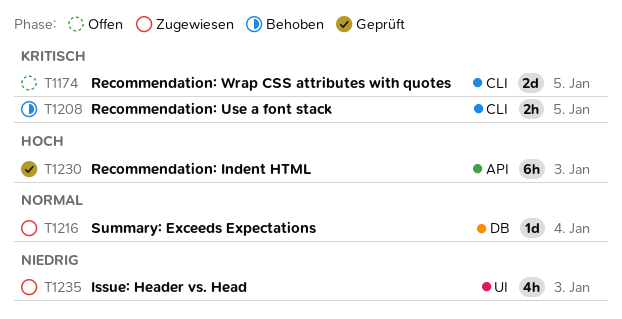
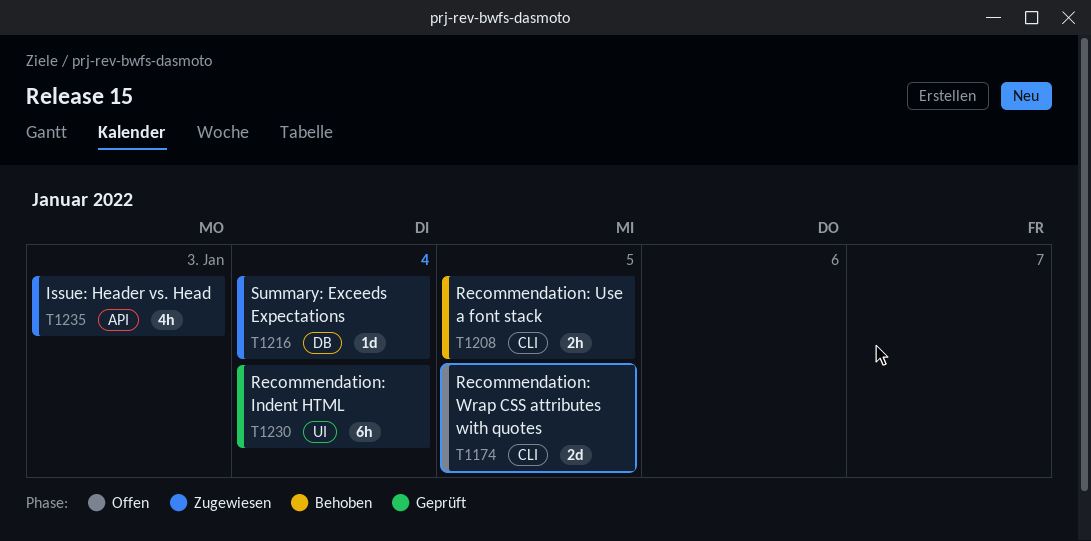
T1230, label: API -> UI
T1230, day: Jan 3 -> Jan 4
T1235, label: UI -> API

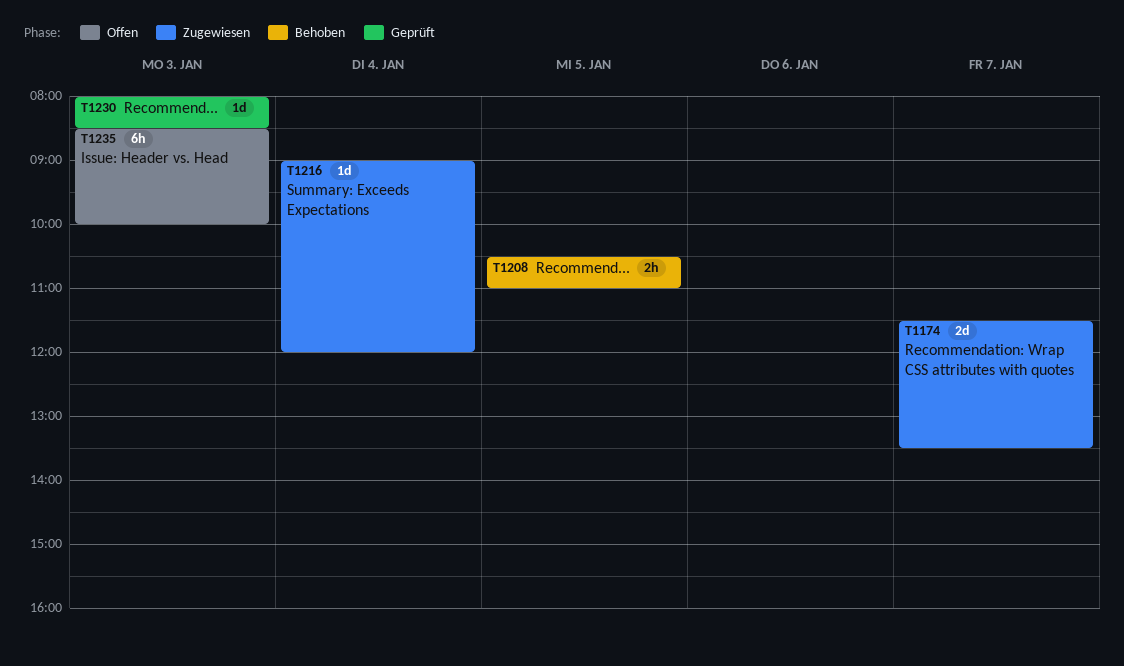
T1174, status: Offen -> Zugewiesen
T1174, day: Jan 5 -> Jan 7
T1230, estimate: 6h -> 1d
T1230, day: Jan 4 -> Jan 3
T1235, status: Zugewiesen -> Offen
T1235, estimate: 4h -> 6h

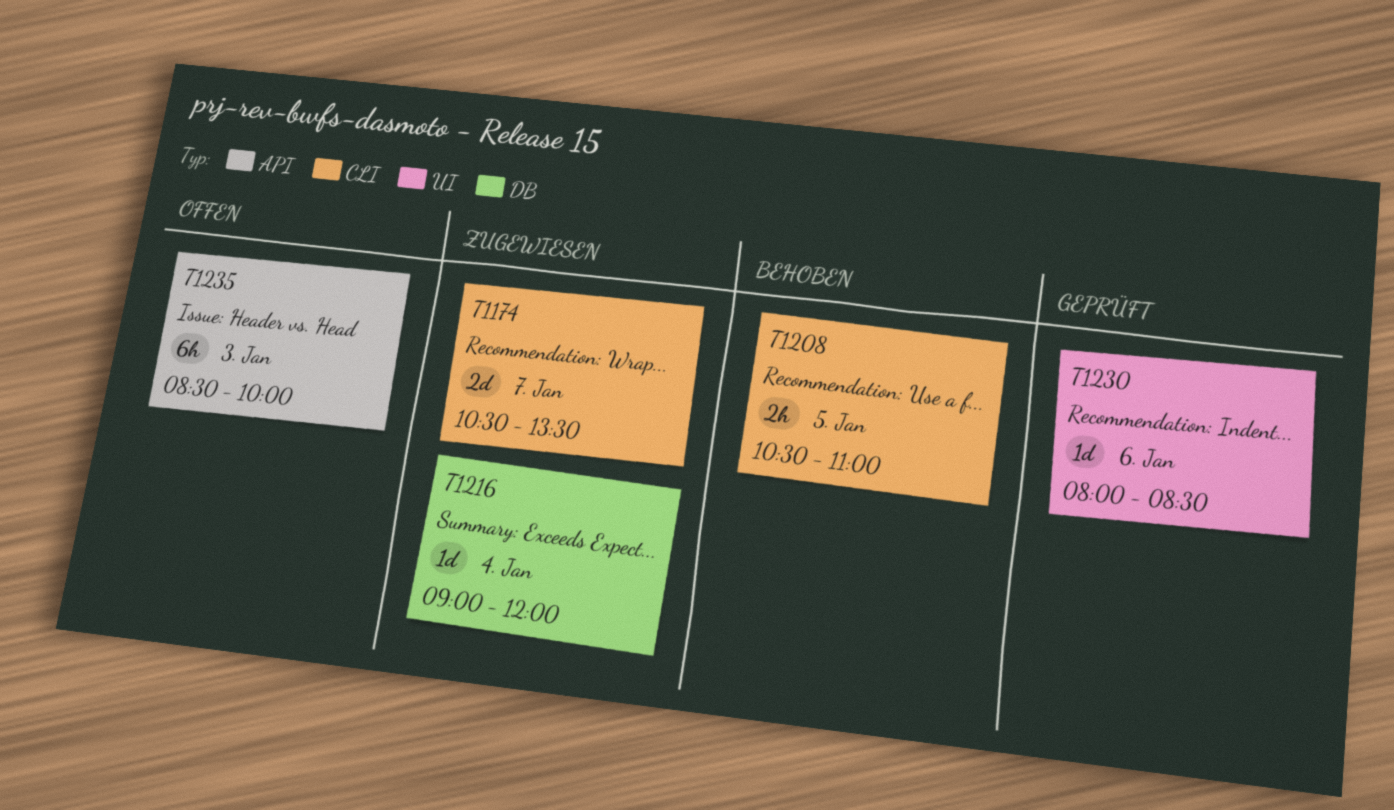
T1174, begins: 11:30 -> 10:30
T1230, day: Jan 3 -> Jan 6

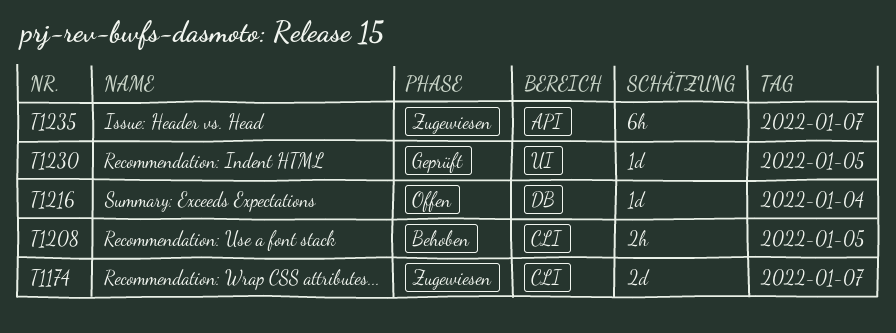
T1216, status: Zugewiesen -> Offen
T1230, day: Jan 6 -> Jan 5
T1235, status: Offen -> Zugewiesen
T1235, day: Jan 3 -> Jan 7

